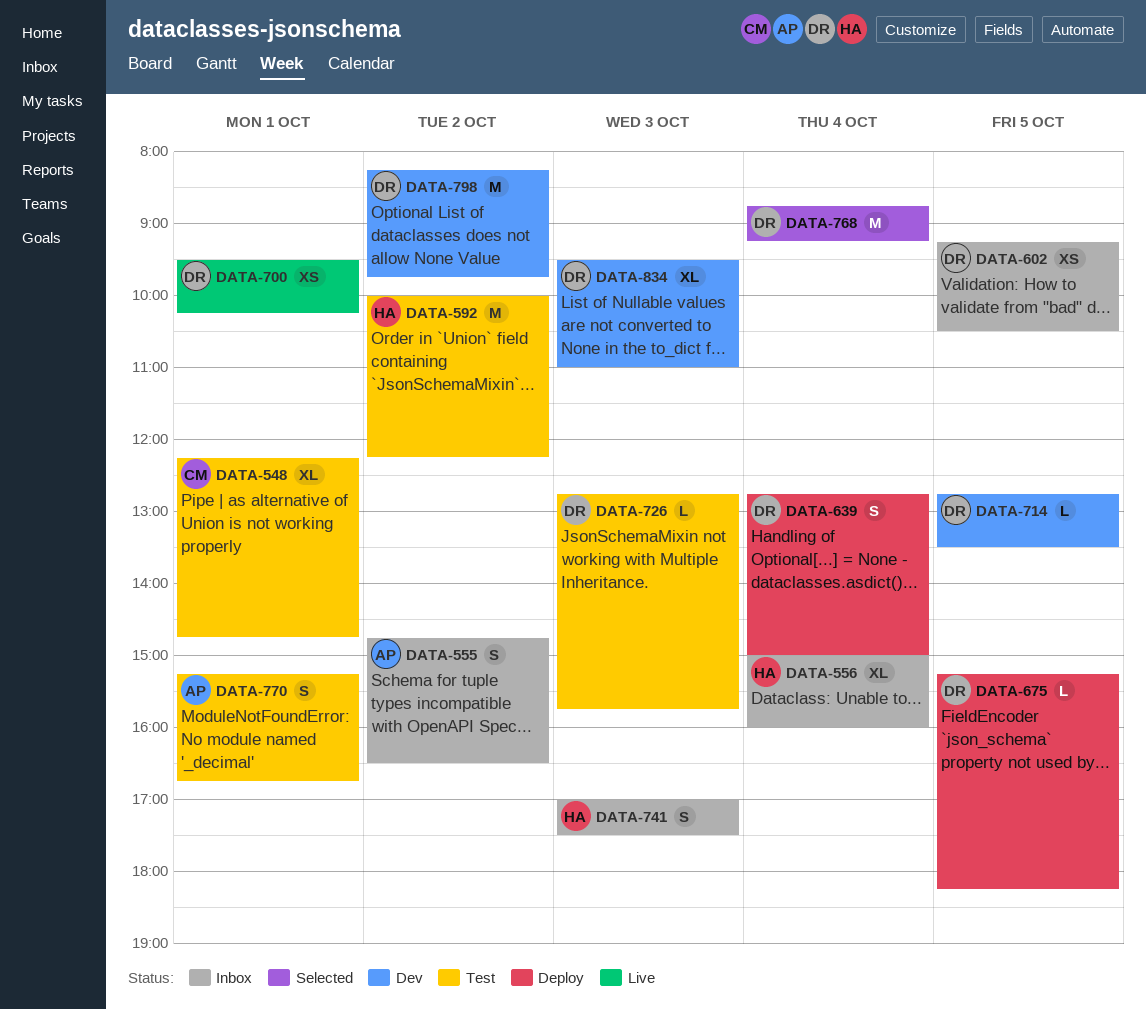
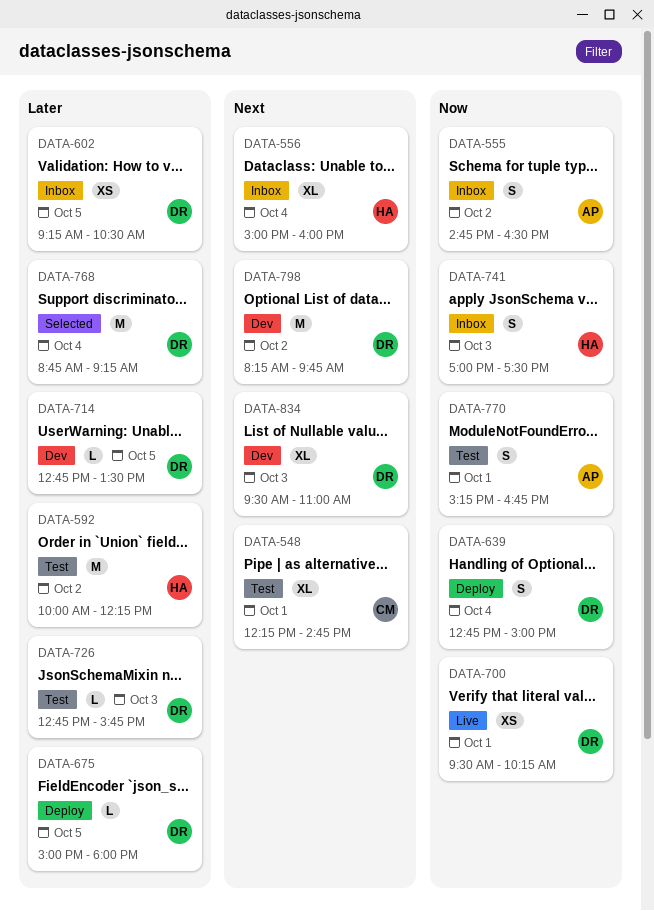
DATA-675, begins: 15:15 -> 15:00
DATA-675, ends: 18:15 -> 18:00

